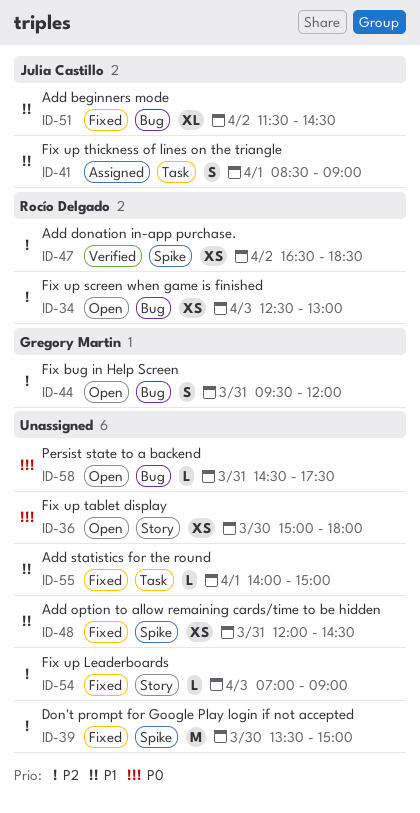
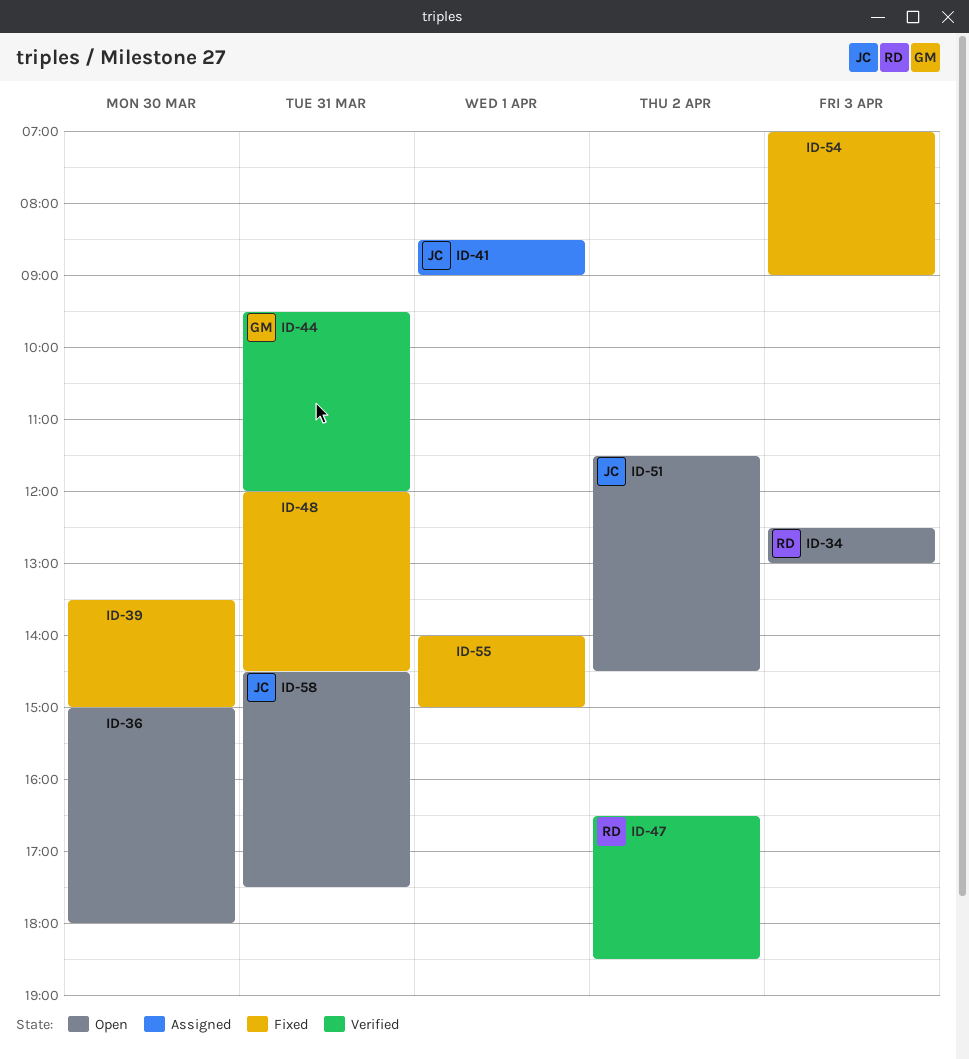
ID-44, status: Open -> Verified
ID-51, status: Fixed -> Open
ID-58, owner: none -> Julia Castillo

